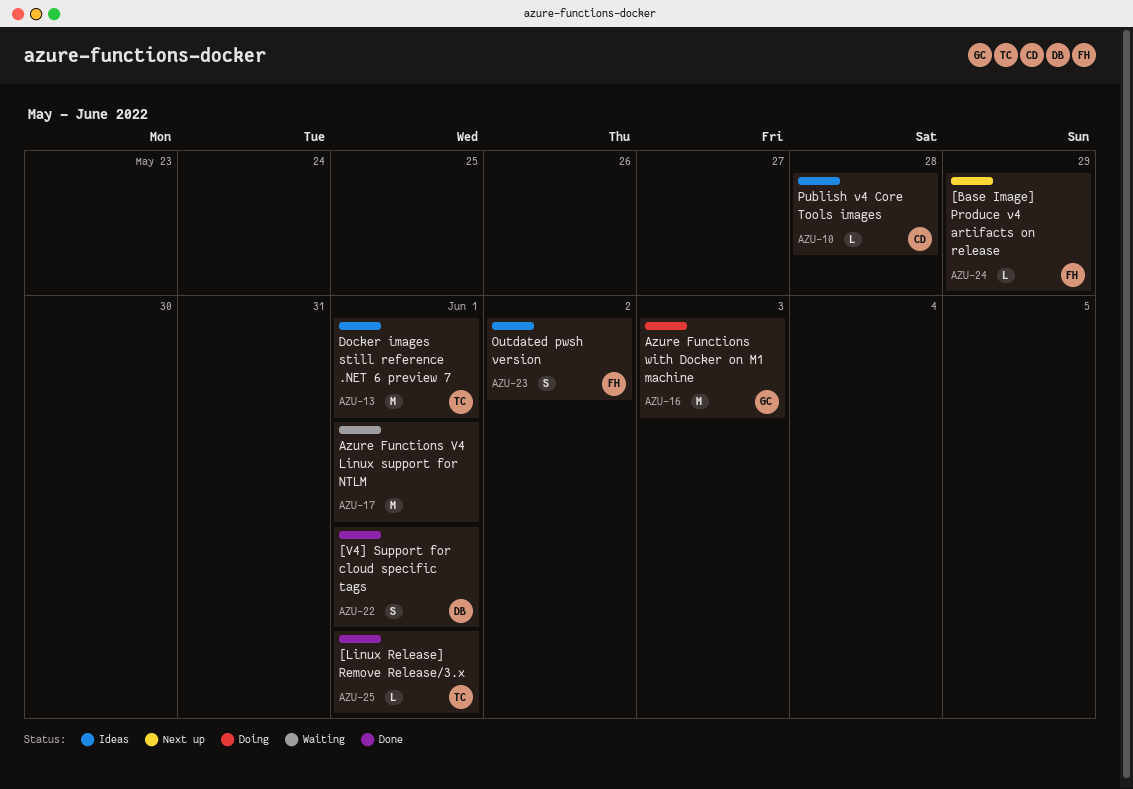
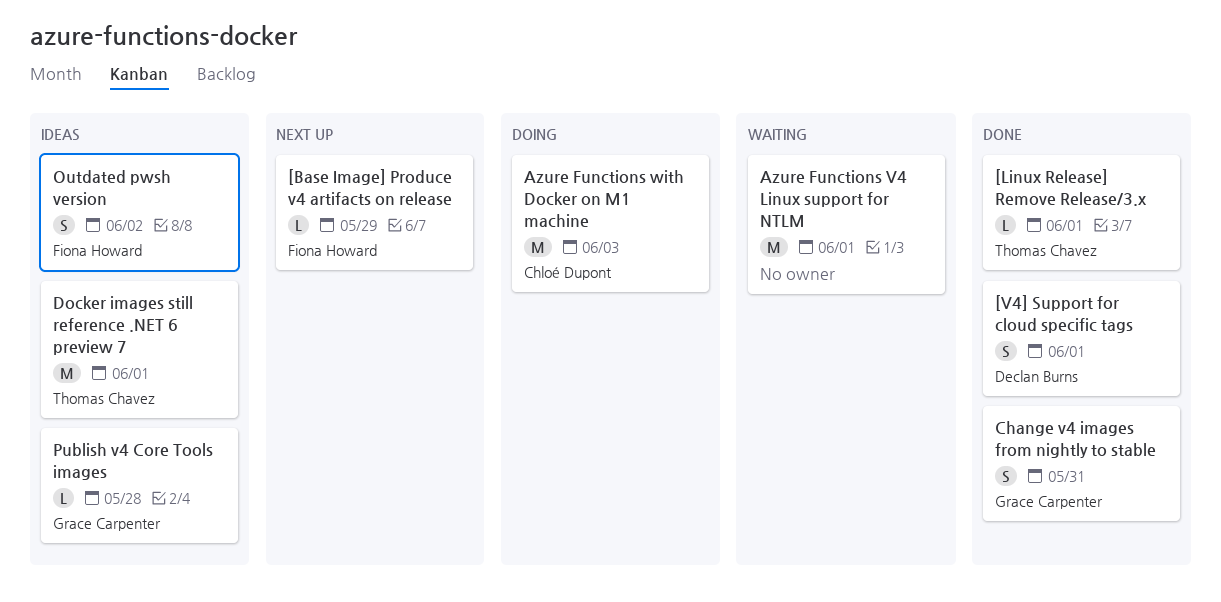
Azure Functions with Docker on M1 machine, owner: Grace Carpenter -> Chloé Dupont
Change v4 images from nightly to stable: none -> present
Publish v4 Core Tools images, owner: Chloé Dupont -> Grace Carpenter

